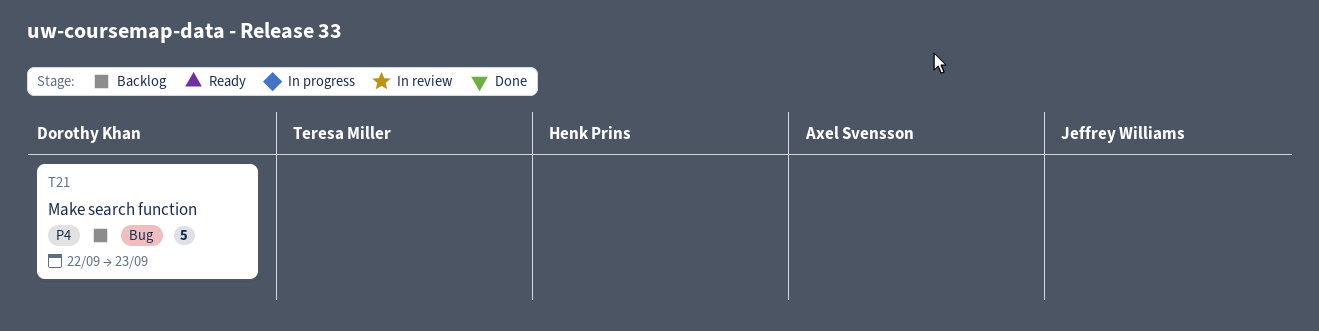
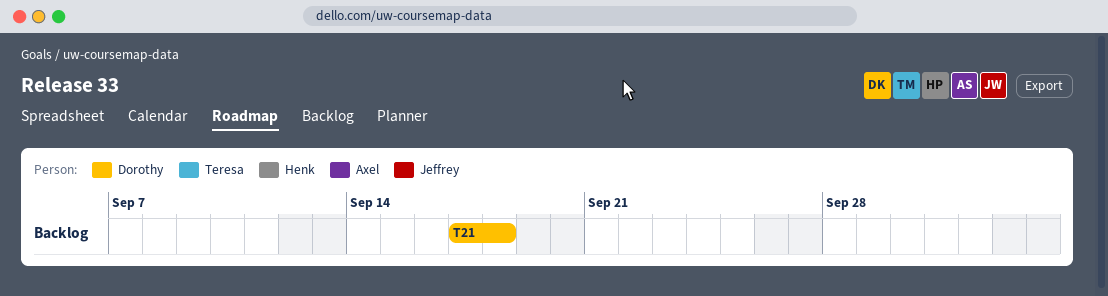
T21, start: Sep 22 -> Sep 17
T21, due: Sep 23 -> Sep 18

